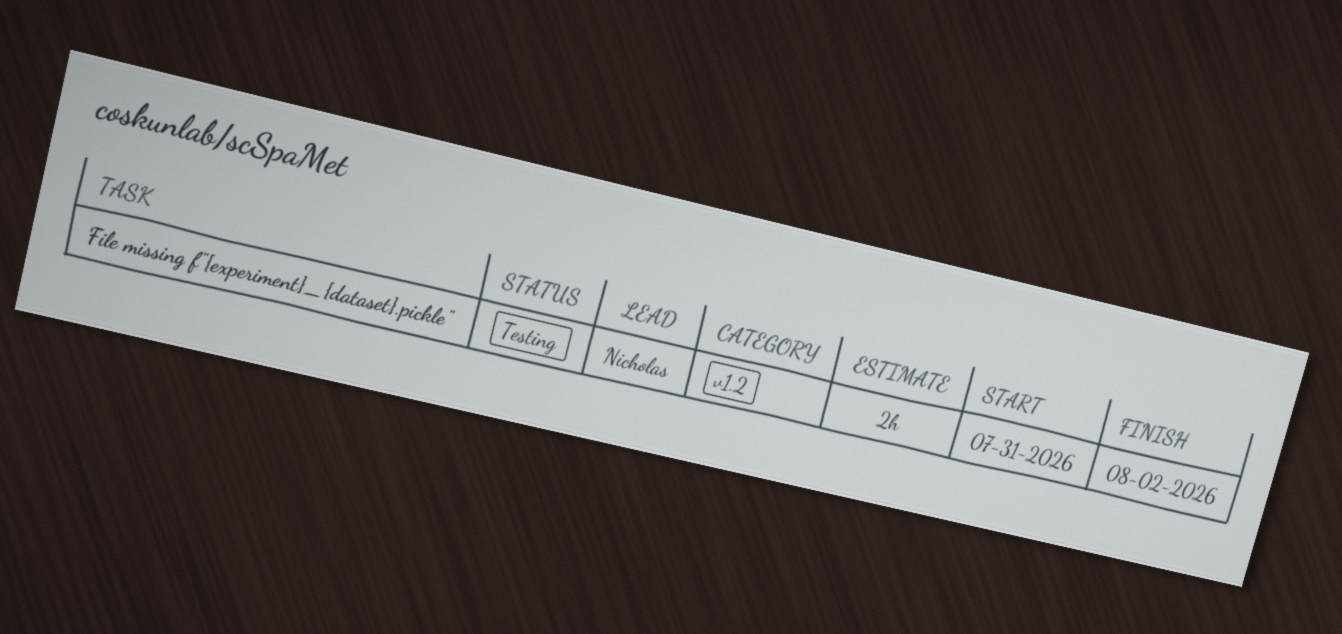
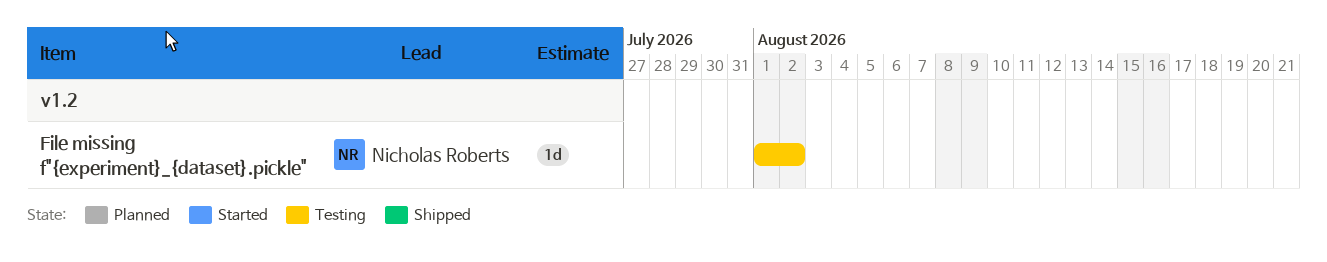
File missing f"{experiment}_{dataset}.pickle", estimate: 2h -> 1d
File missing f"{experiment}_{dataset}.pickle", start: Jul 31 -> Aug 1

